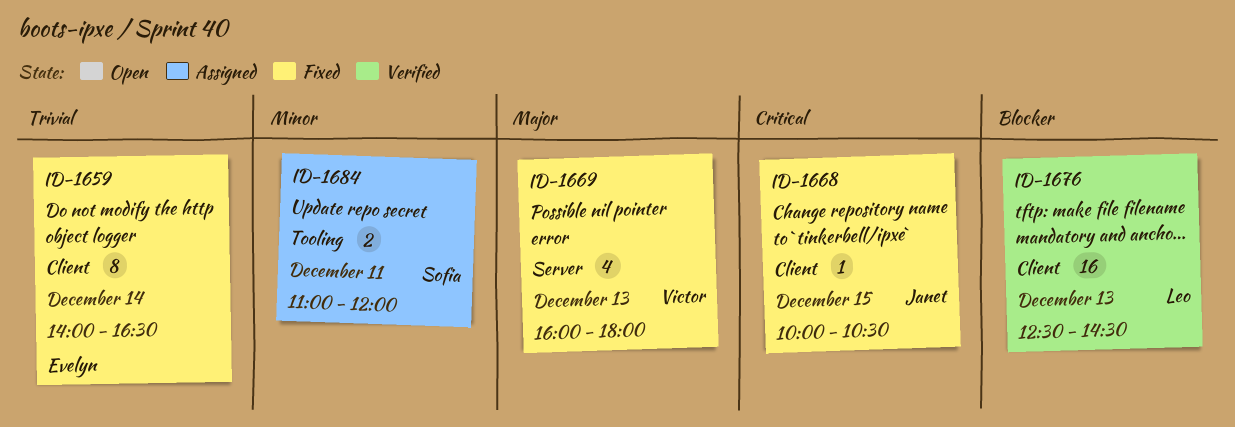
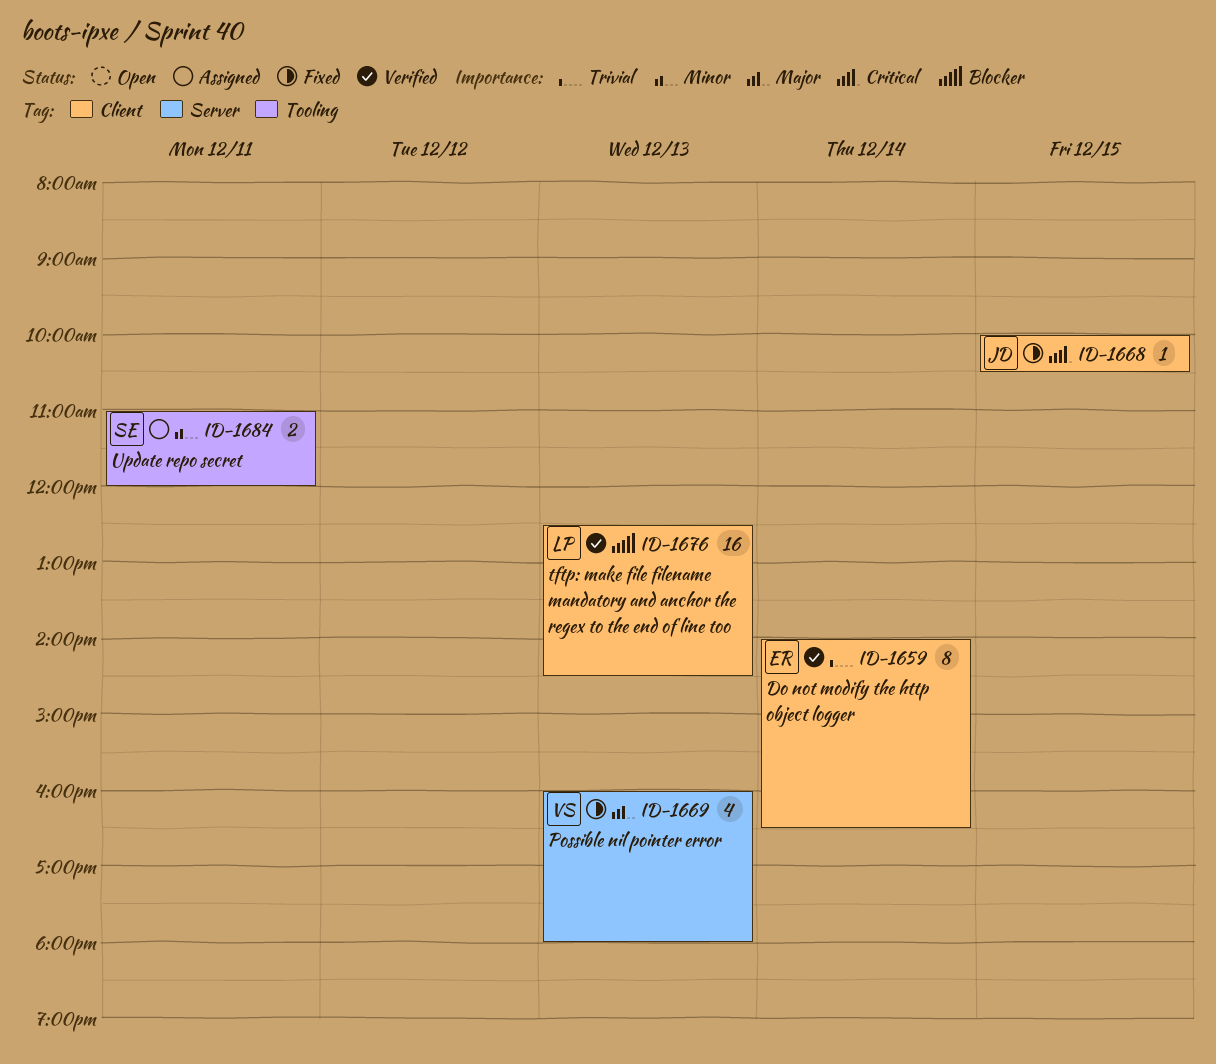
ID-1659, status: Fixed -> Verified

